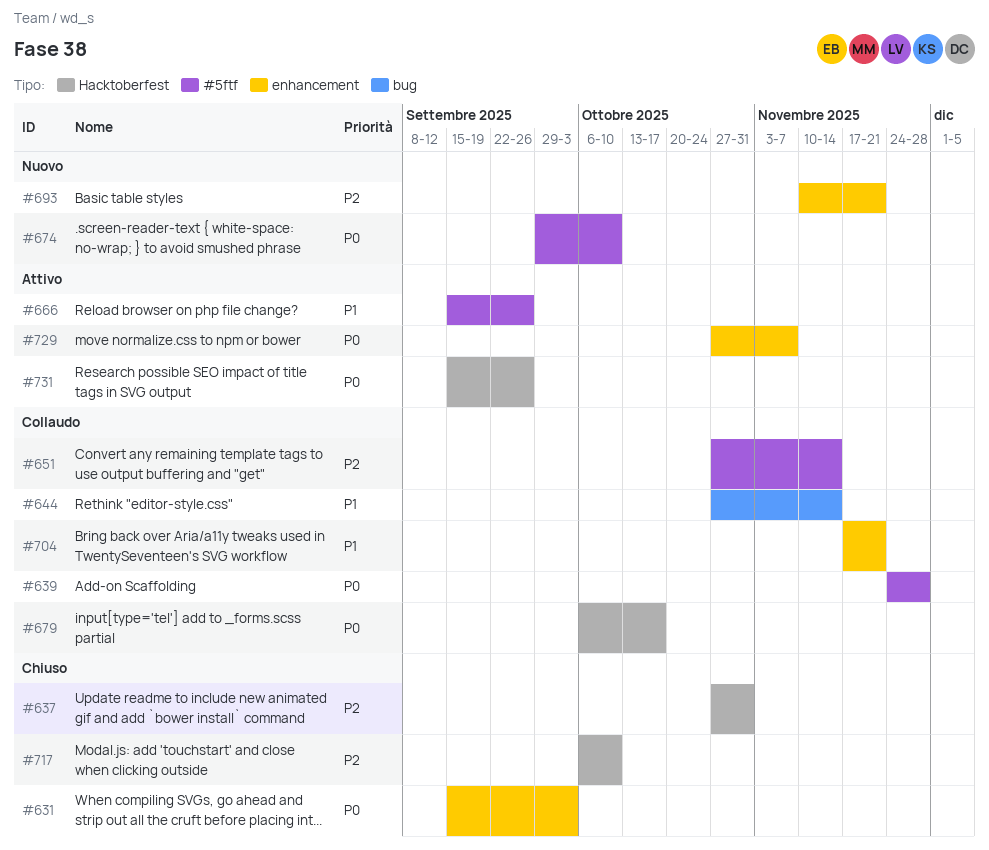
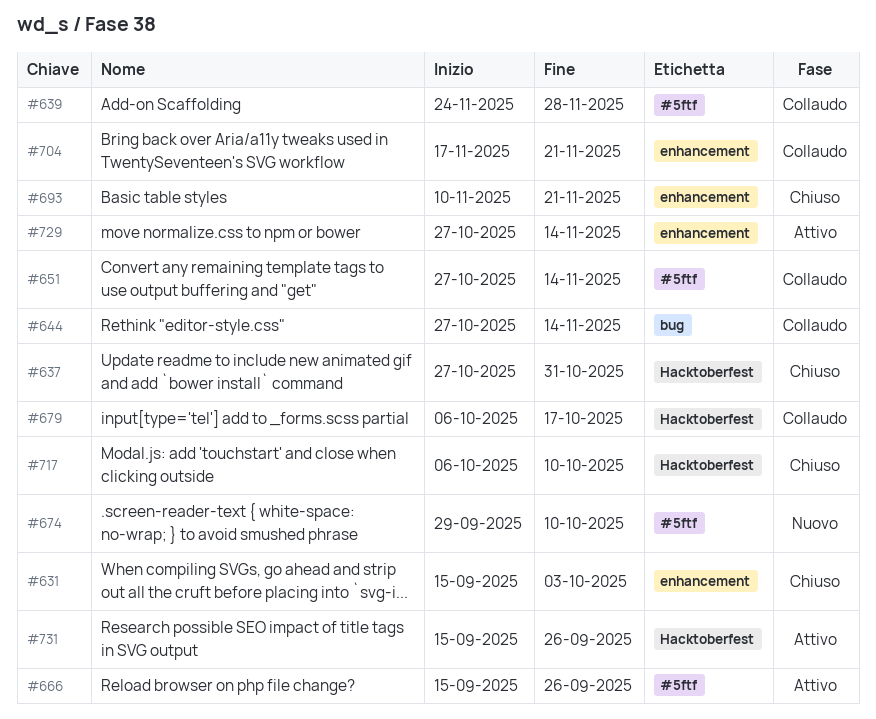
#693, status: Nuovo -> Chiuso
#729, due: Nov 7 -> Nov 14

